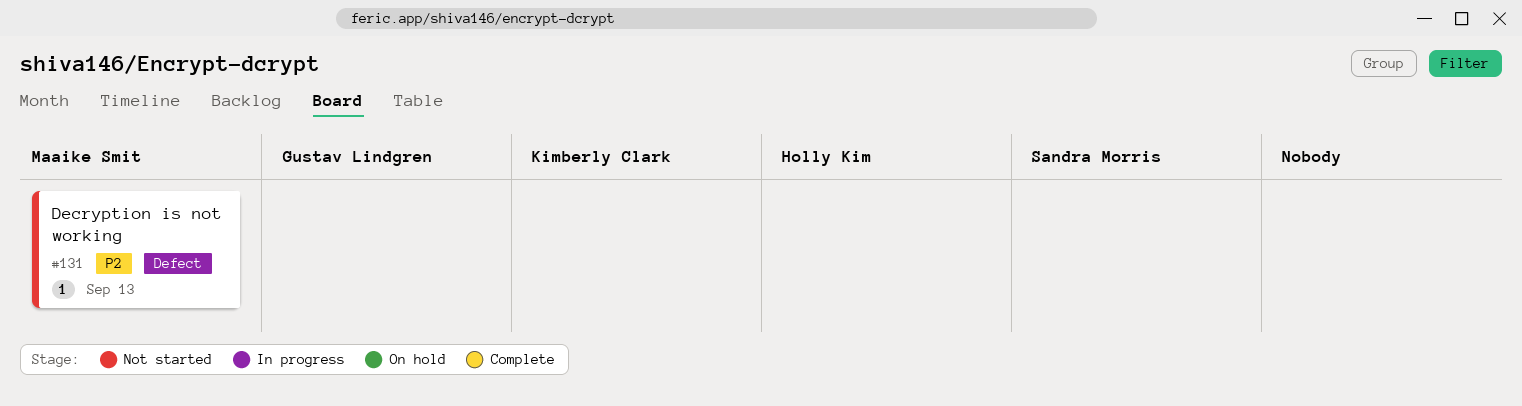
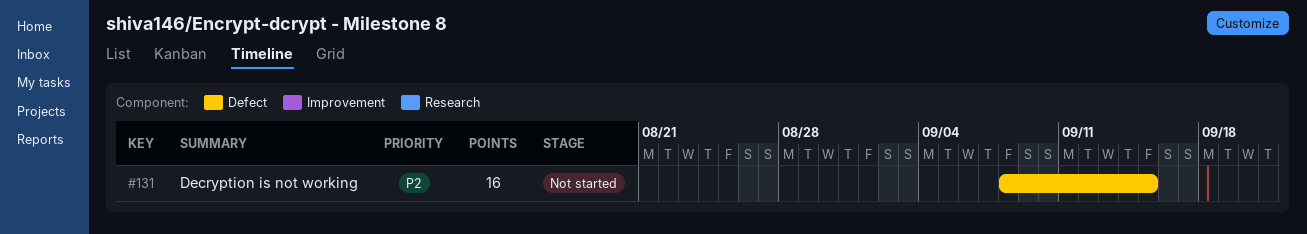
#131, estimate: 1 -> 16
#131, due: Sep 13 -> Sep 15

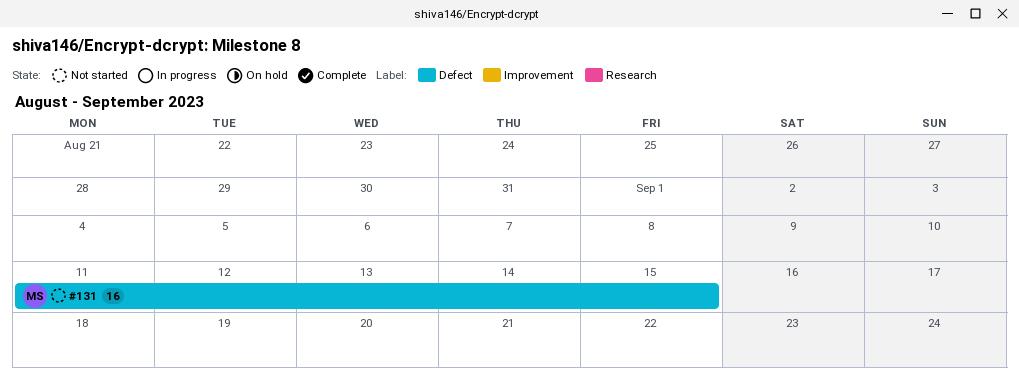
#131, start: Sep 8 -> Sep 11

